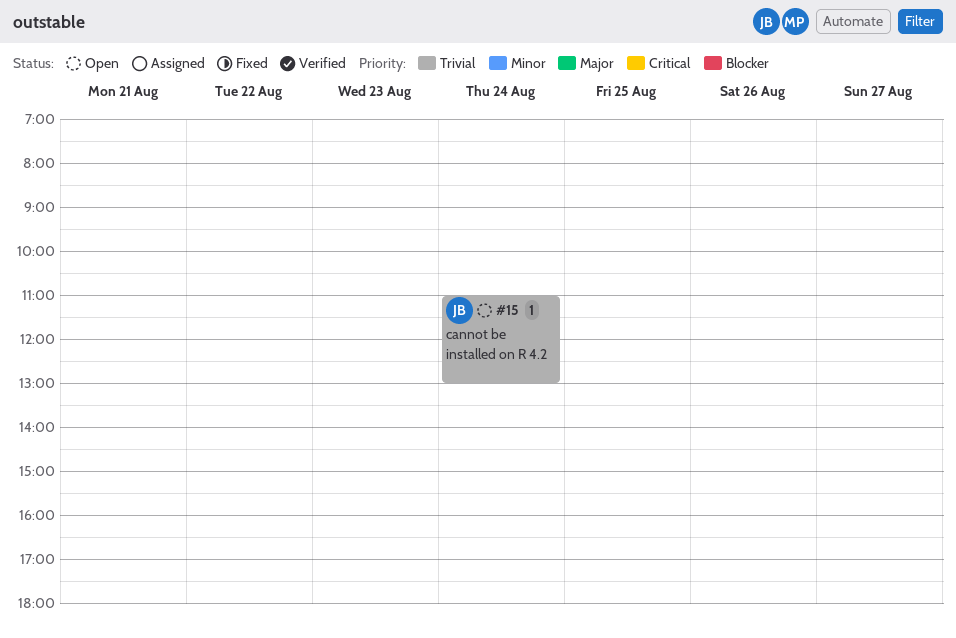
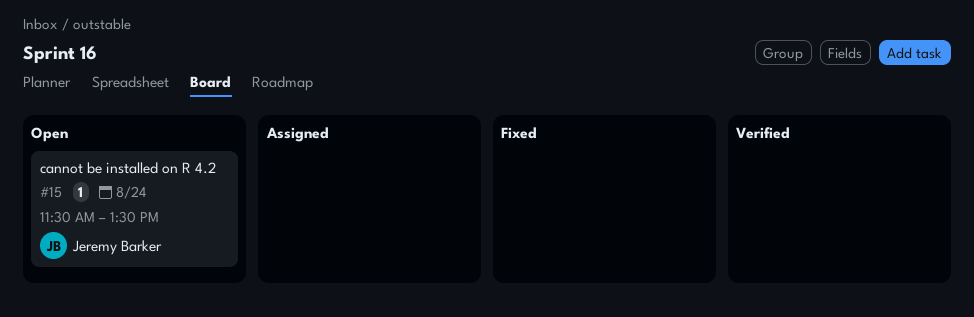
#15, begins: 11:00 -> 11:30
#15, ends: 13:00 -> 13:30

